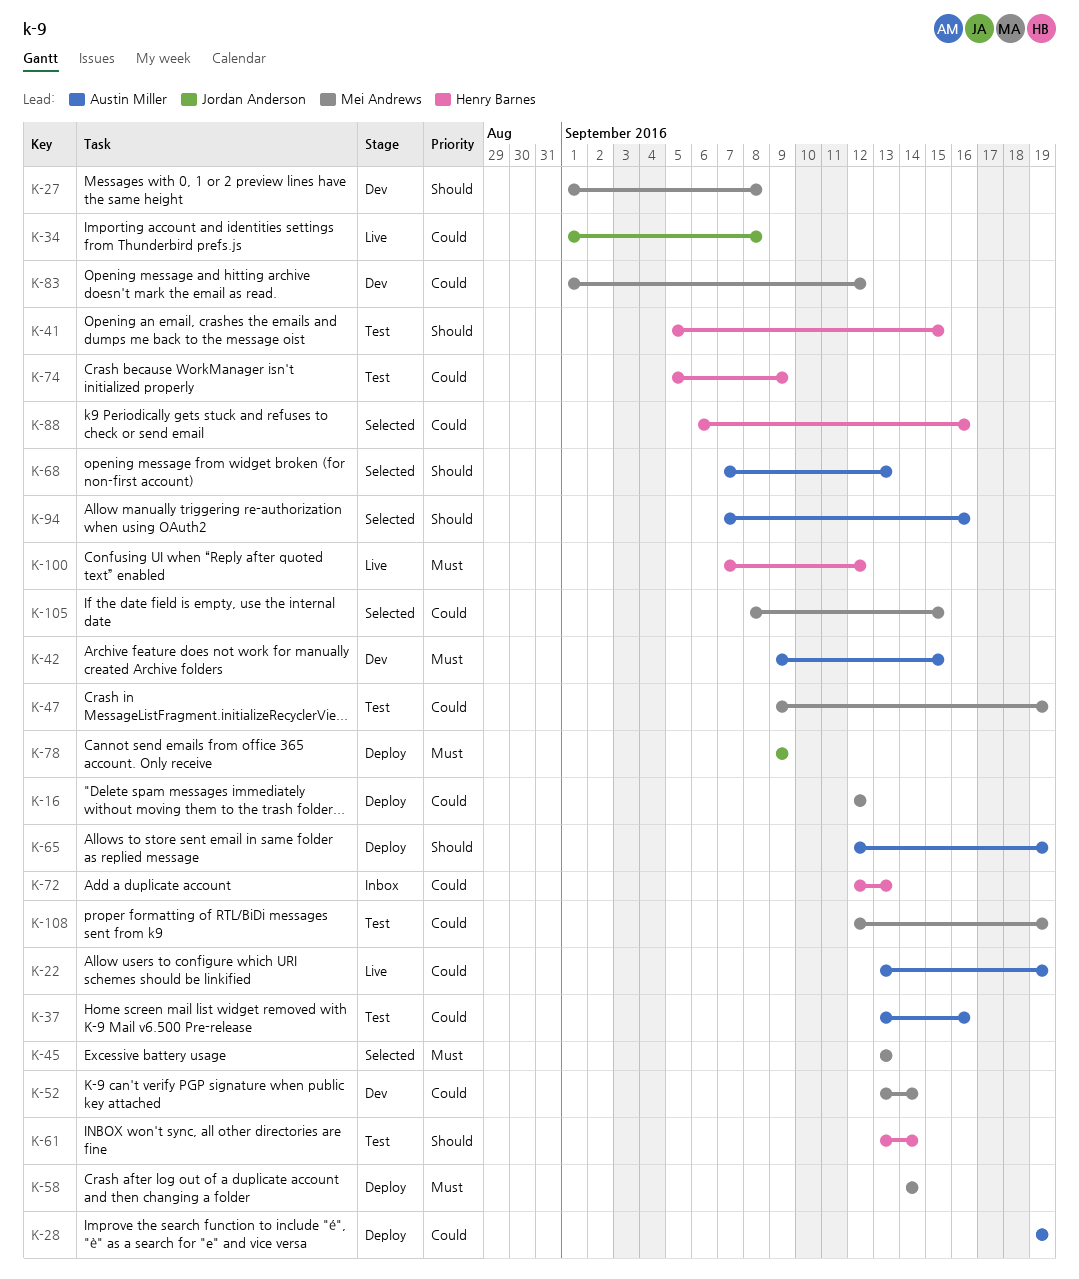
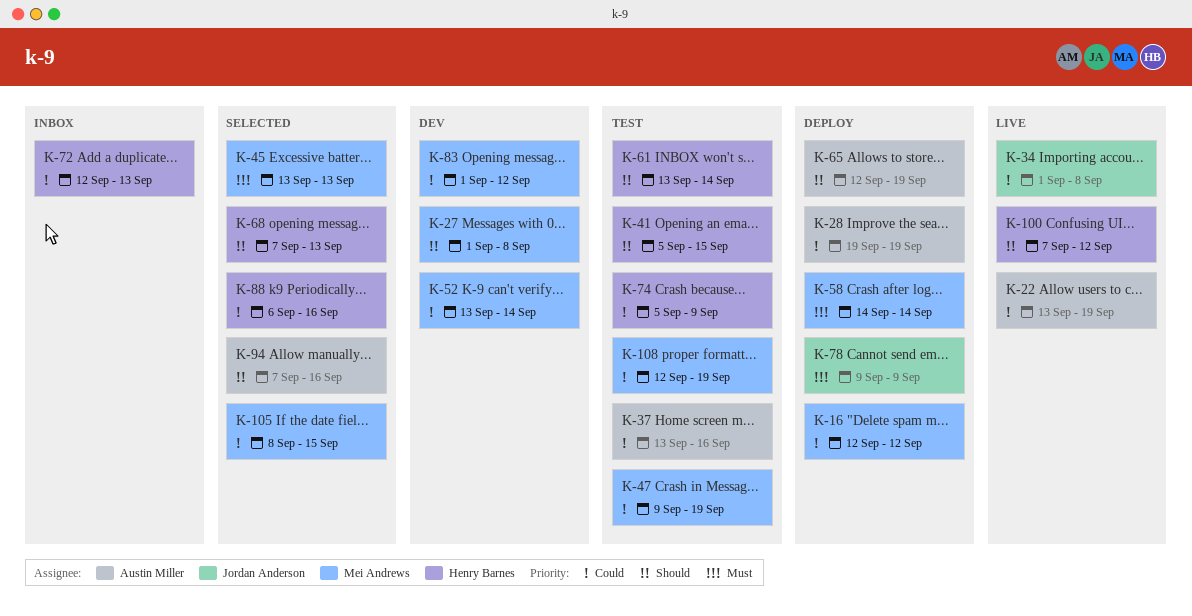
K-42: present -> none
K-68, owner: Austin Miller -> Henry Barnes
K-100, priority: Must -> Should

